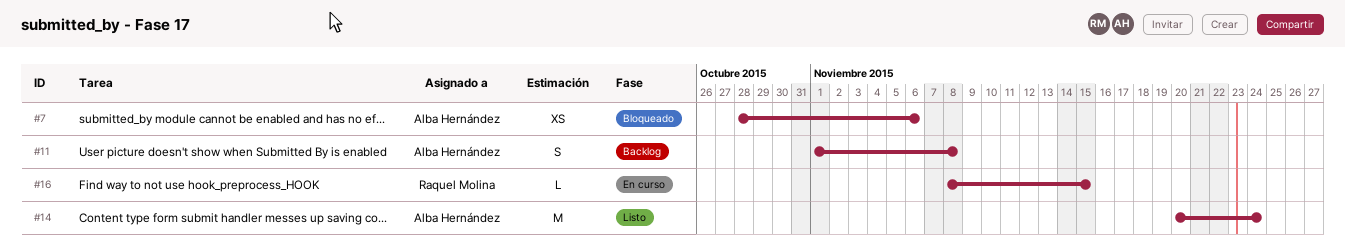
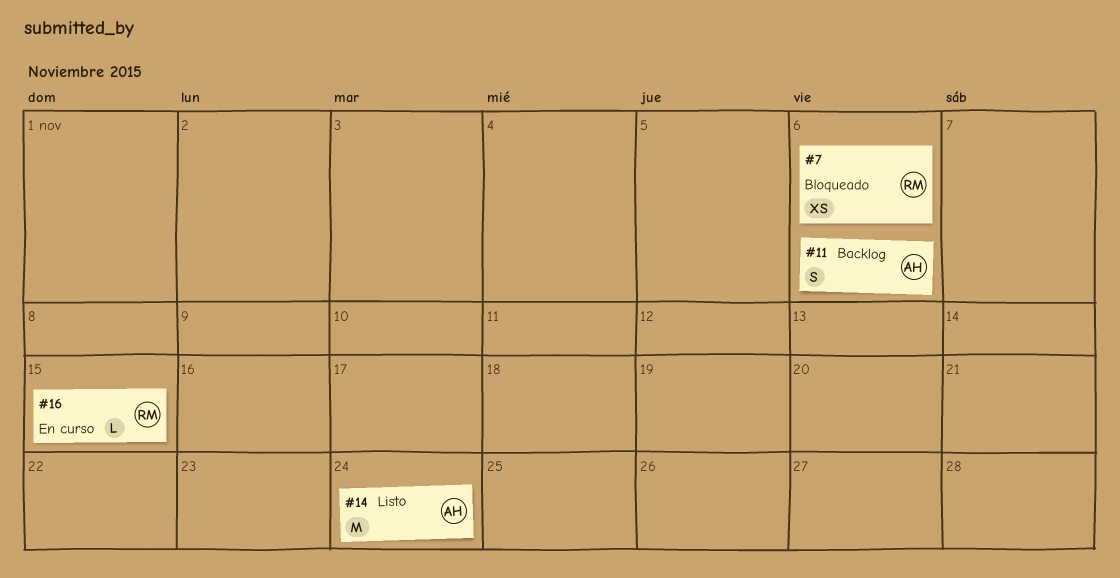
#7, owner: Alba Hernández -> Raquel Molina
#11, due: Nov 8 -> Nov 6

